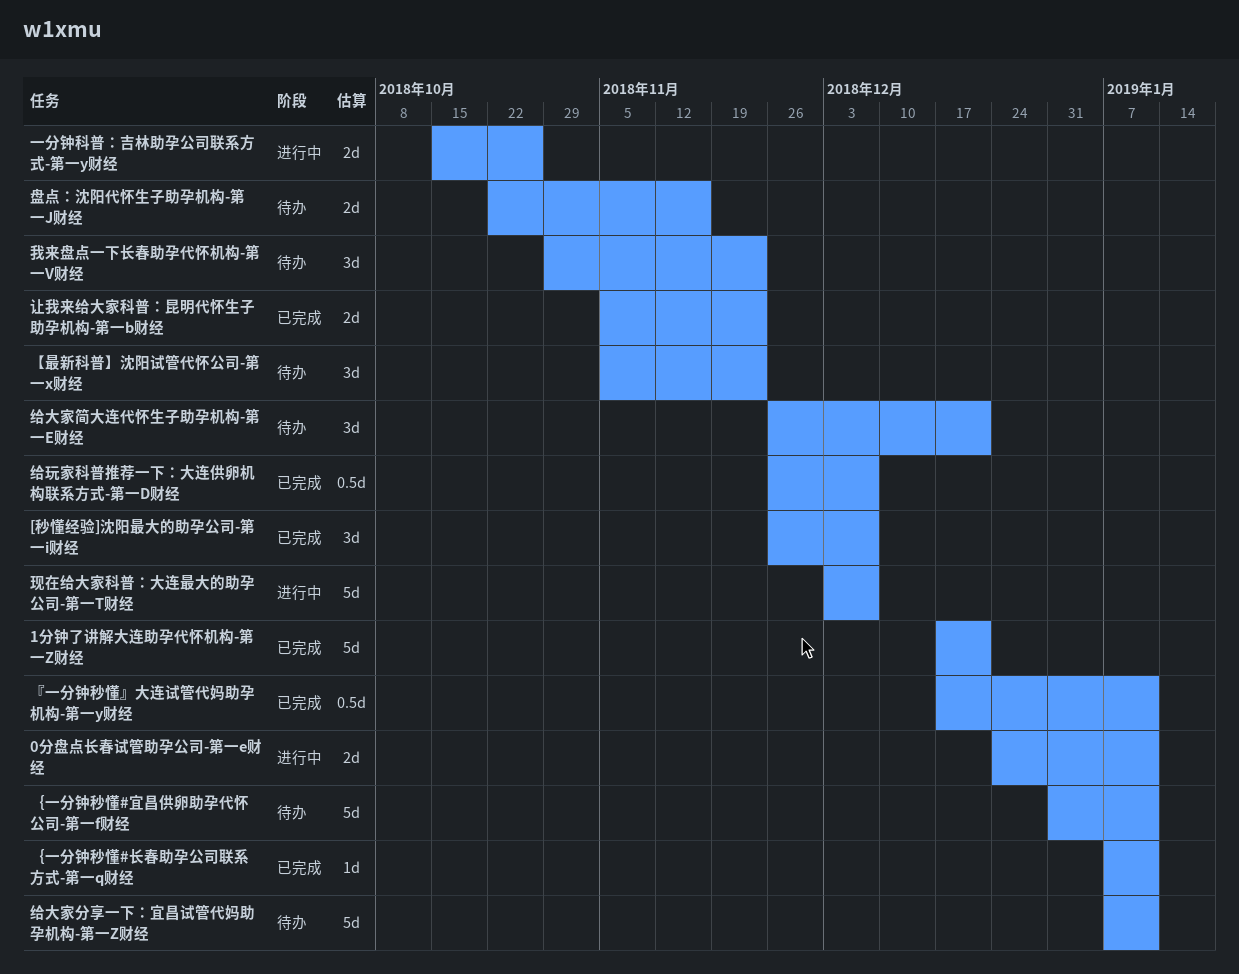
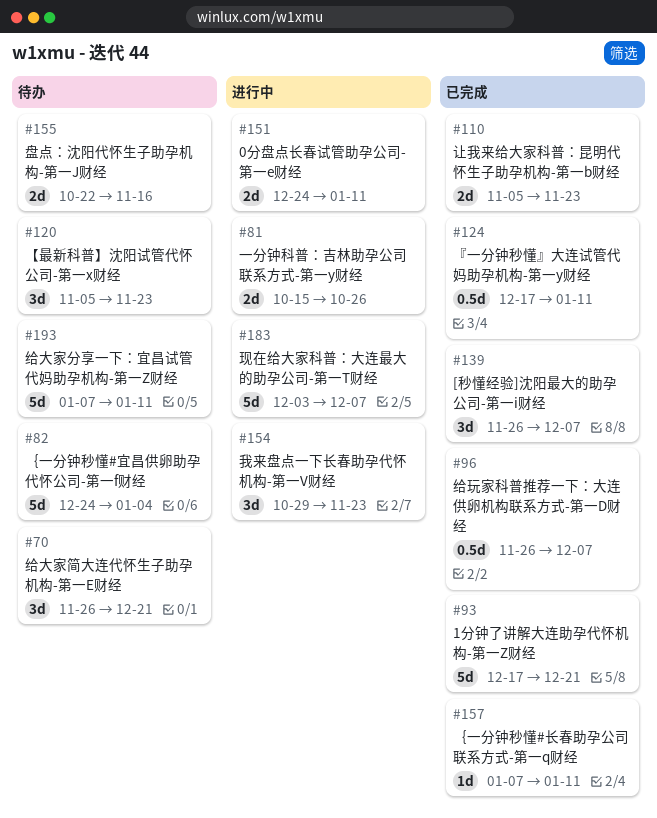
我来盘点一下长春助孕代怀机构-第一V财经, status: 待办 -> 进行中
｛一分钟秒懂#宜昌供卵助孕代怀公司-第一f财经, start: Dec 31 -> Dec 24
｛一分钟秒懂#宜昌供卵助孕代怀公司-第一f财经, due: Jan 11 -> Jan 4

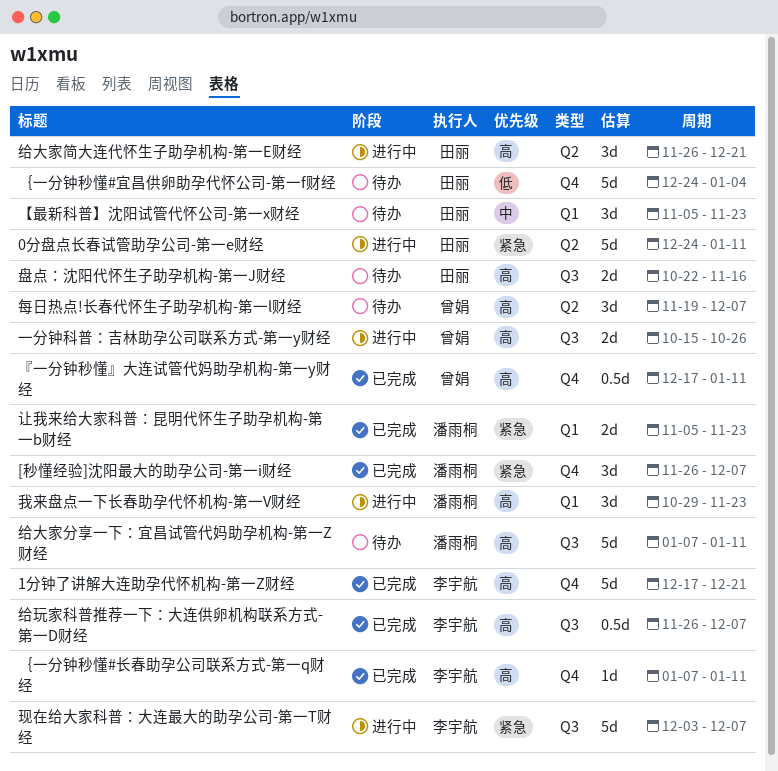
0分盘点长春试管助孕公司-第一e财经, estimate: 2d -> 5d
每日热点!长春代怀生子助孕机构-第一l财经: none -> present
给大家简大连代怀生子助孕机构-第一E财经, status: 待办 -> 进行中

